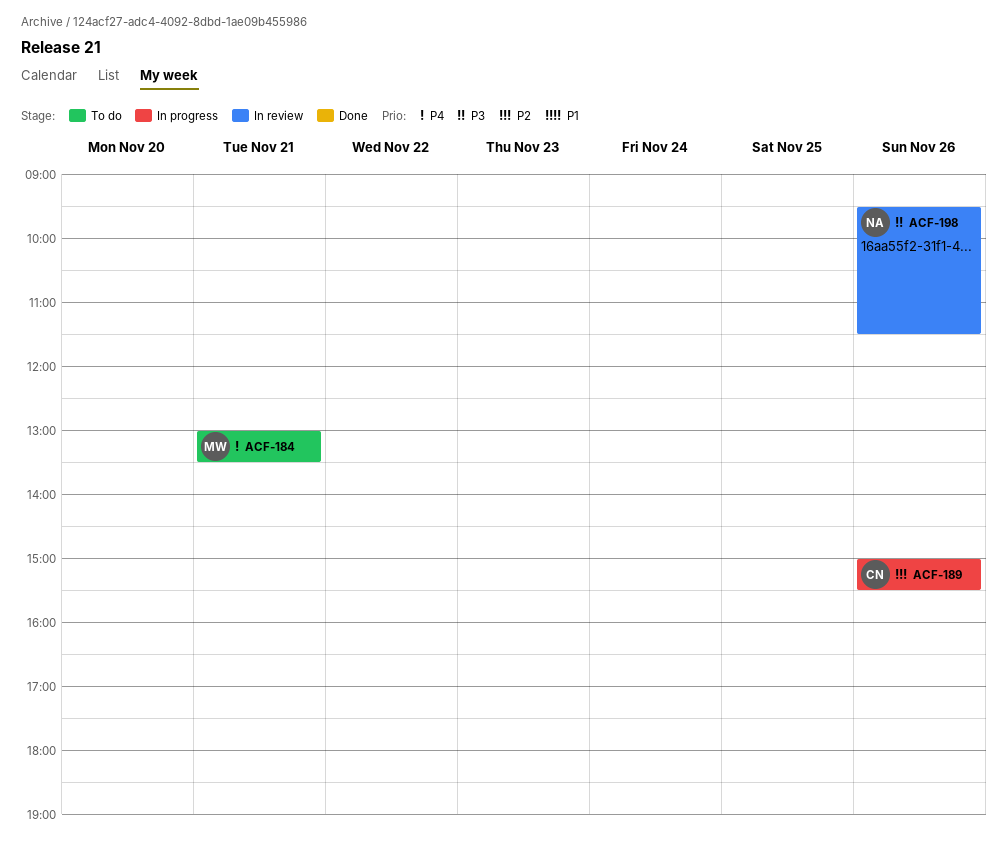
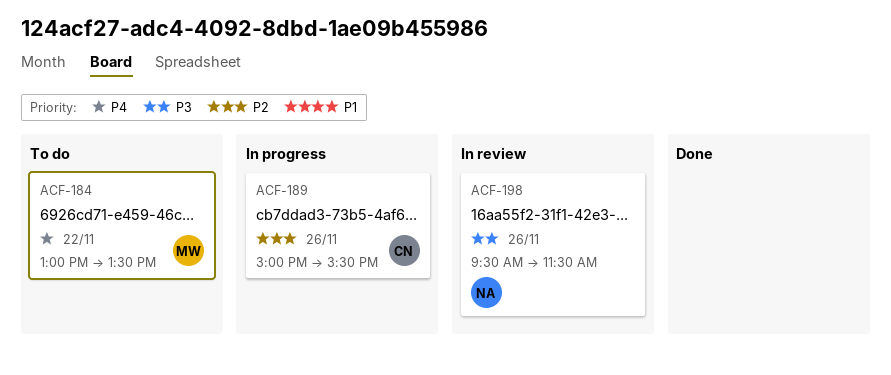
ACF-184, day: Nov 21 -> Nov 22

